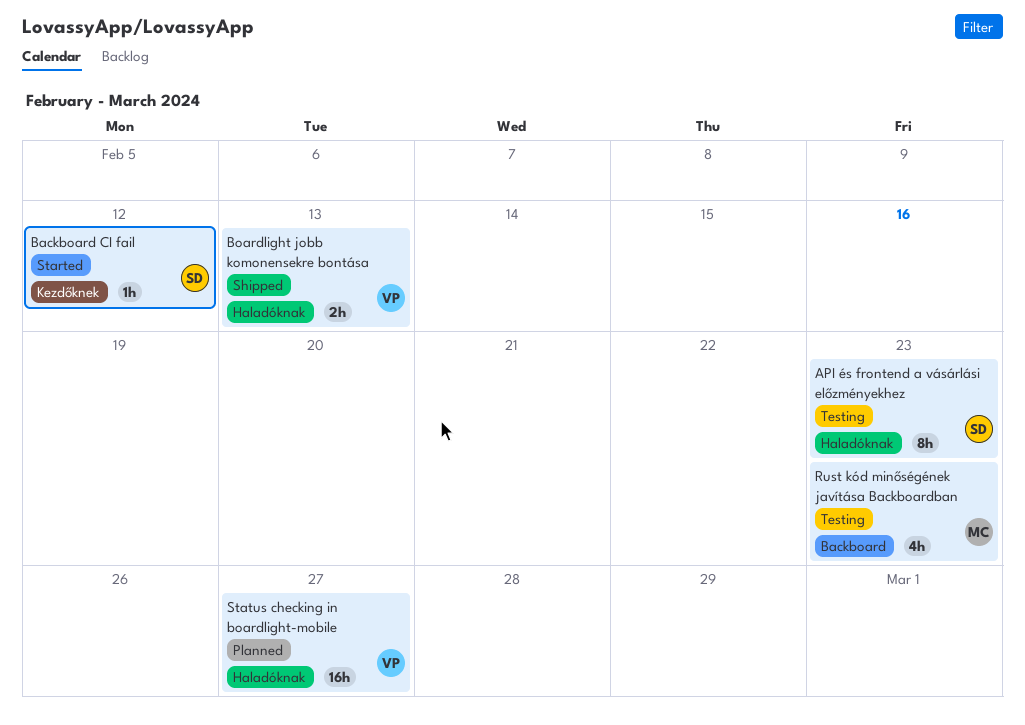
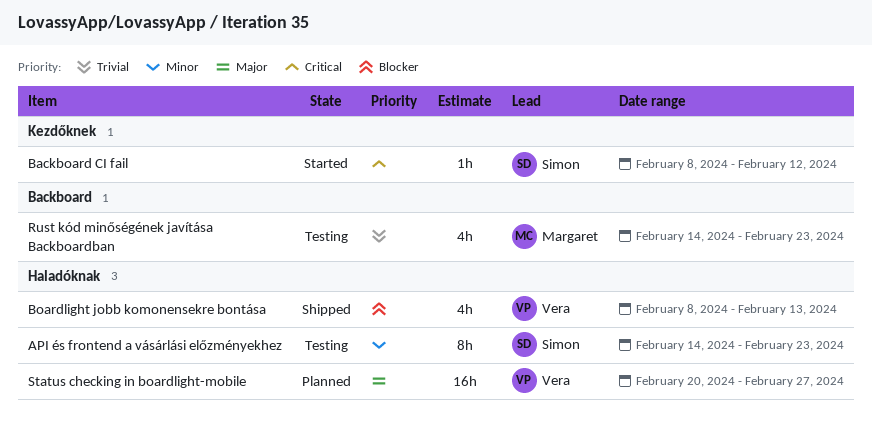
Boardlight jobb komonensekre bontása, estimate: 2h -> 4h

